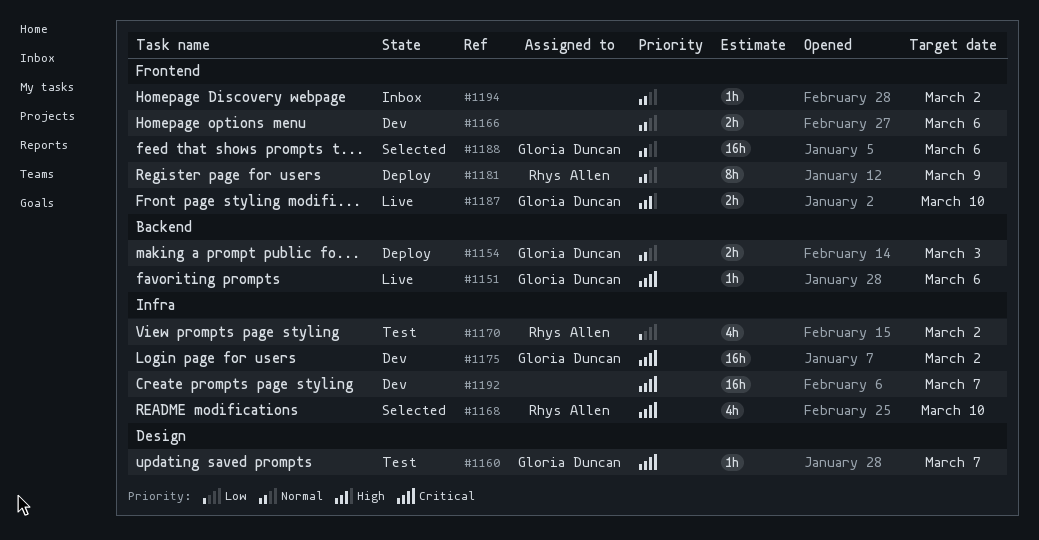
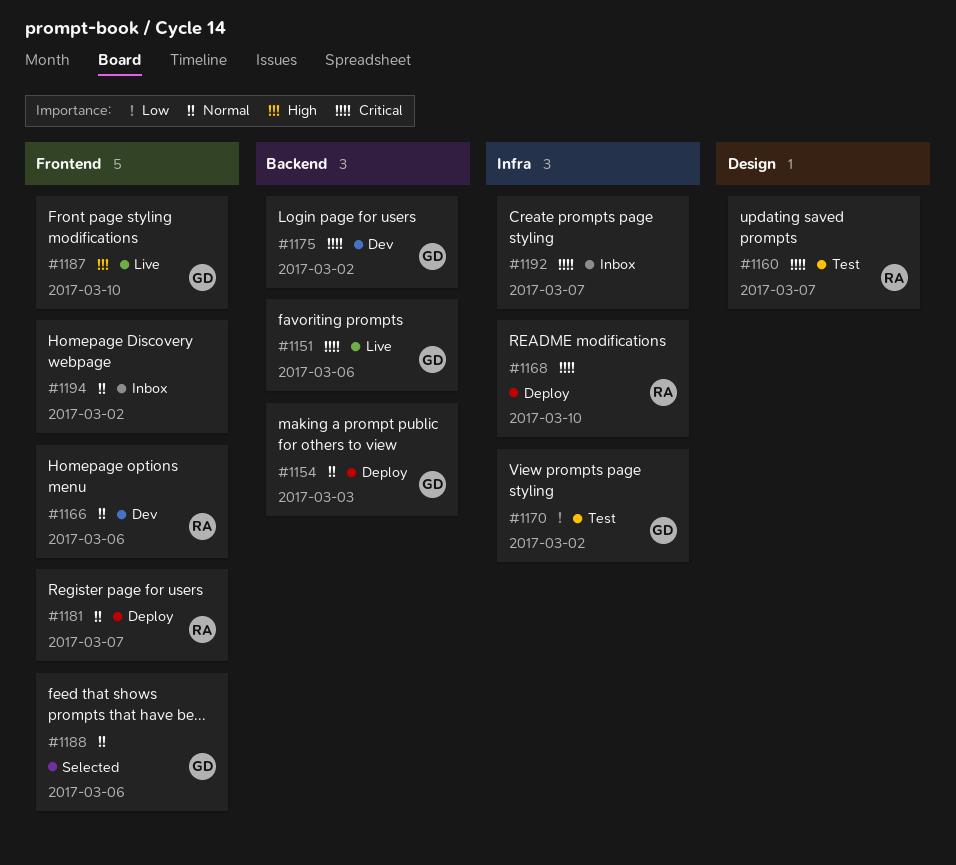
#1160, owner: Gloria Duncan -> Rhys Allen
#1166, owner: none -> Rhys Allen
#1168, status: Selected -> Deploy
#1170, owner: Rhys Allen -> Gloria Duncan
#1175, label: Infra -> Backend
#1181, due: Mar 9 -> Mar 7
#1192, status: Dev -> Inbox

